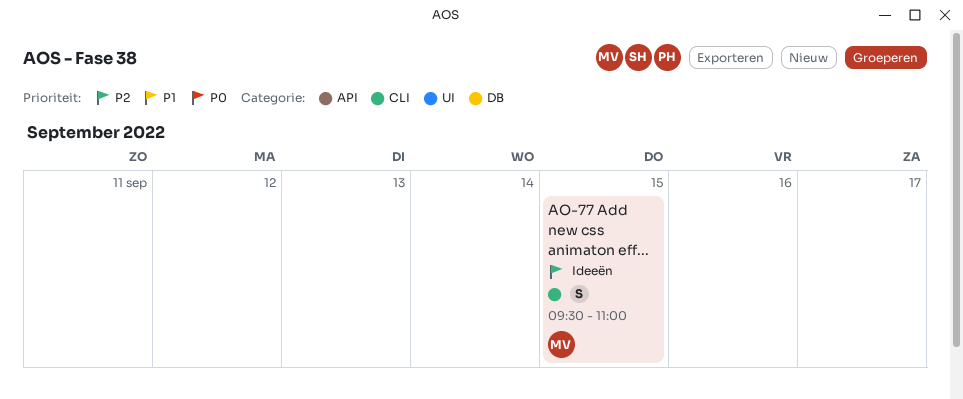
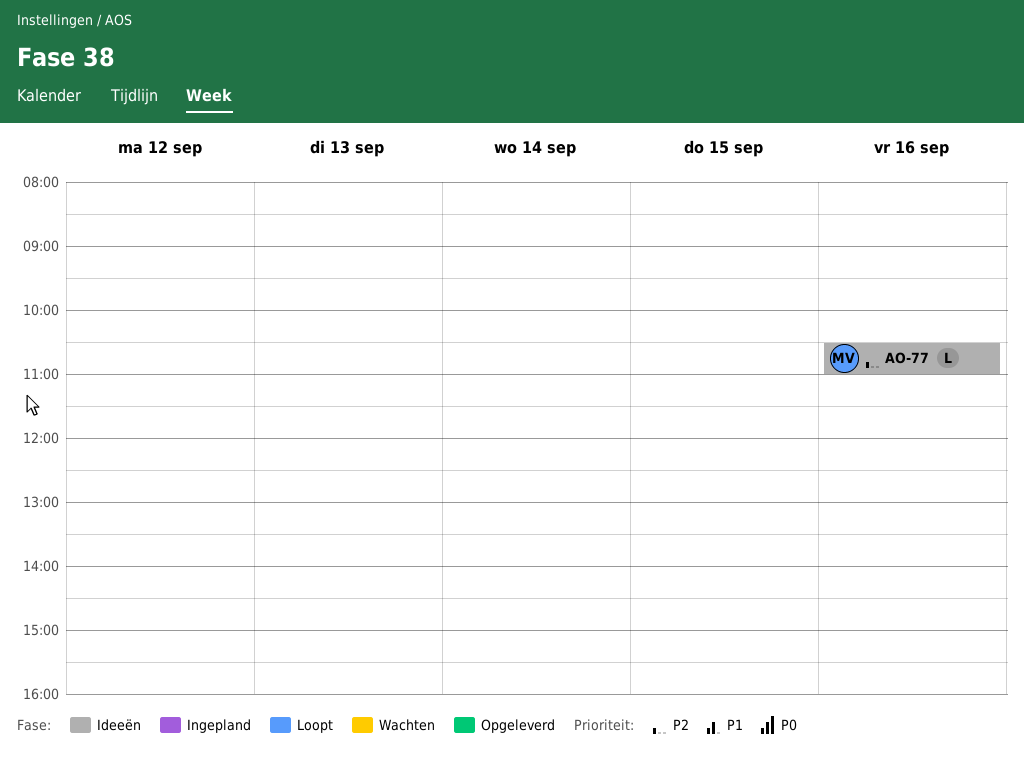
AO-77, estimate: S -> L
AO-77, day: Sep 15 -> Sep 16
AO-77, begins: 09:30 -> 10:30

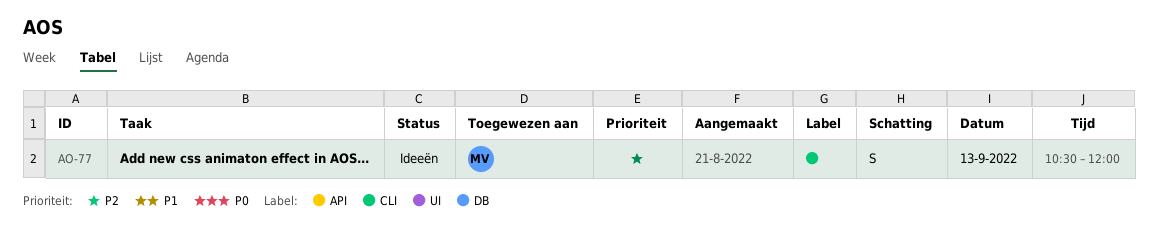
AO-77, estimate: L -> S
AO-77, day: Sep 16 -> Sep 13
AO-77, ends: 11:00 -> 12:00

